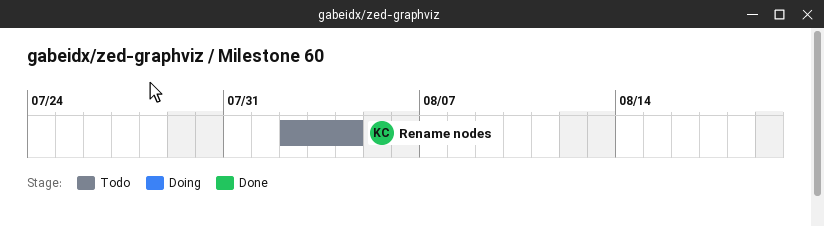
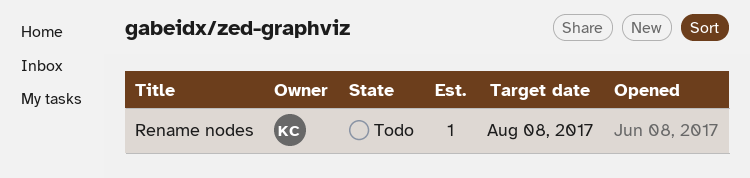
Rename nodes, due: Aug 4 -> Aug 8

